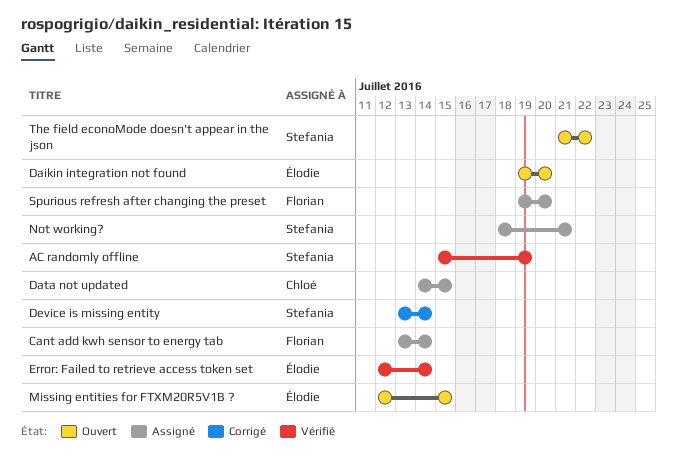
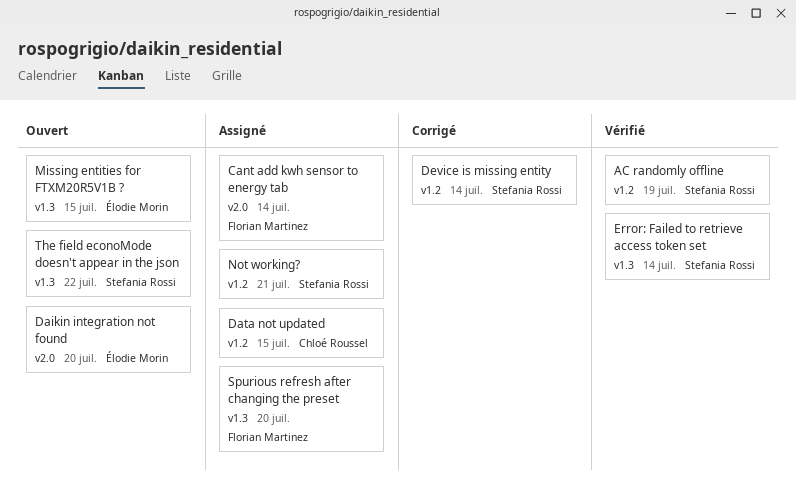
Error: Failed to retrieve access token set, owner: Élodie Morin -> Stefania Rossi

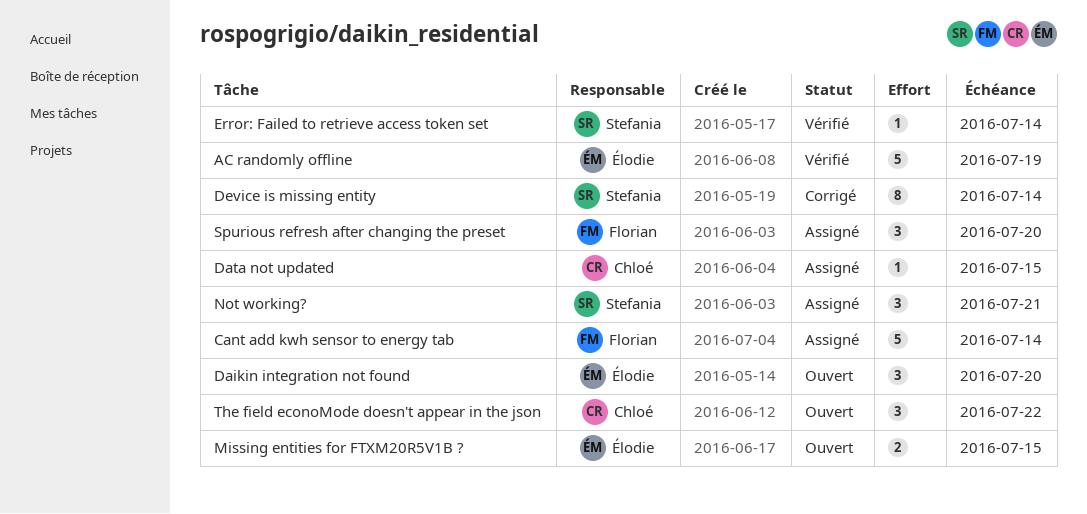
AC randomly offline, owner: Stefania Rossi -> Élodie Morin
The field econoMode doesn't appear in the json, owner: Stefania Rossi -> Chloé Roussel

